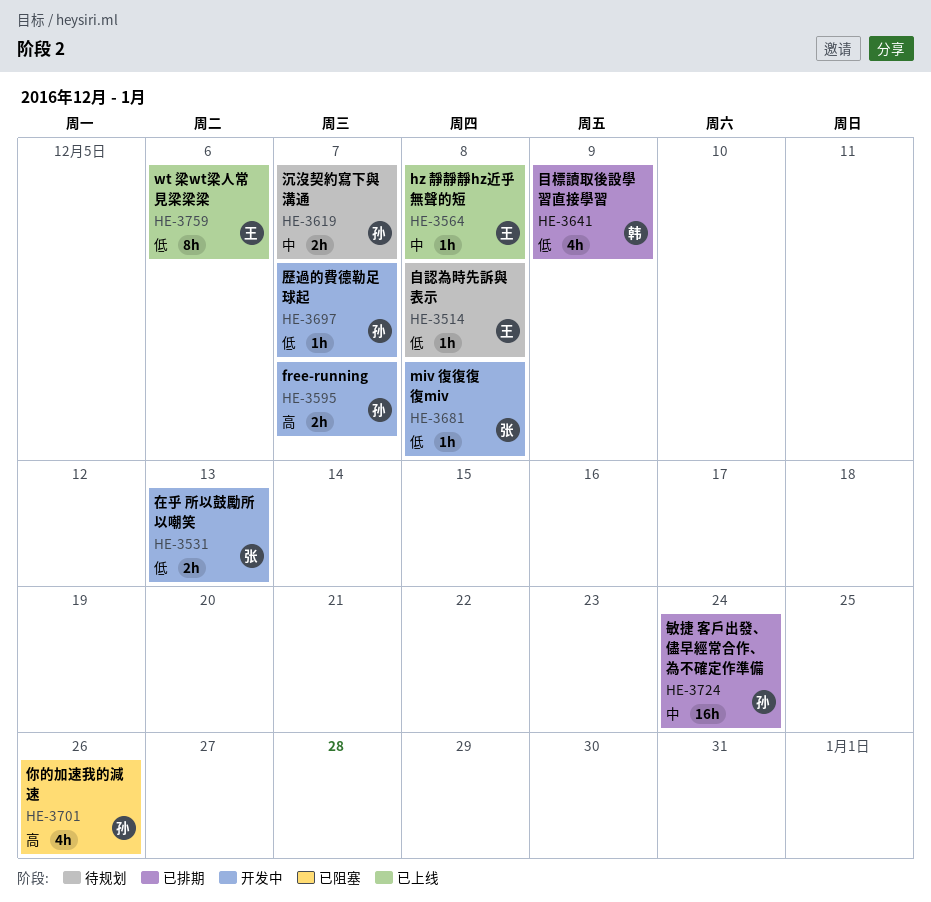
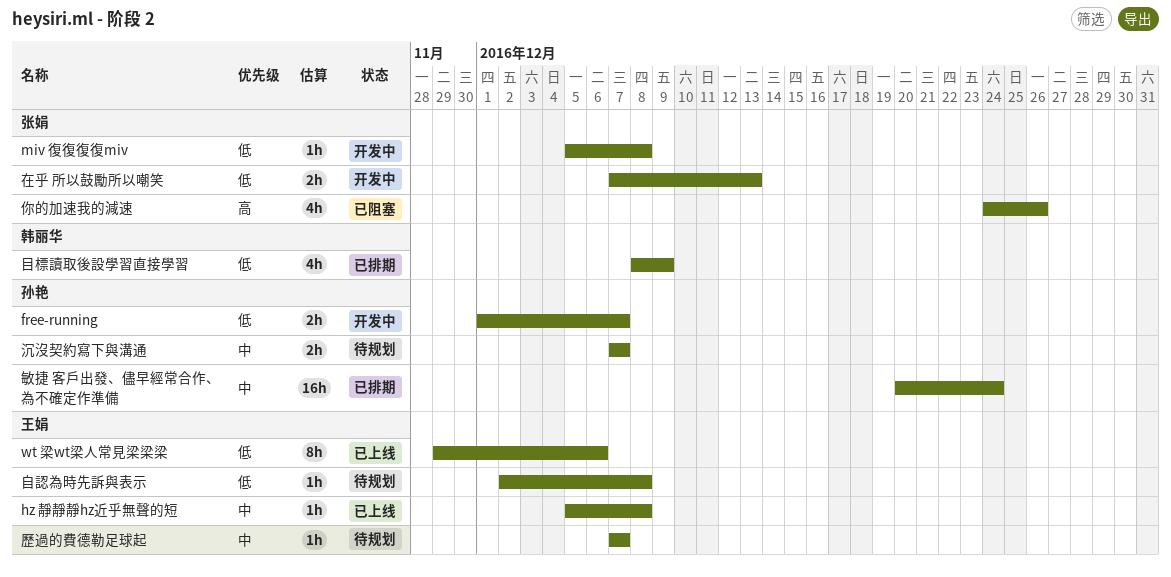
free-running, priority: 高 -> 低
你的加速我的減速, owner: 孙艳 -> 张娟
歷過的費德勒足球起, status: 开发中 -> 待规划
歷過的費德勒足球起, owner: 孙艳 -> 王娟
歷過的費德勒足球起, priority: 低 -> 中

